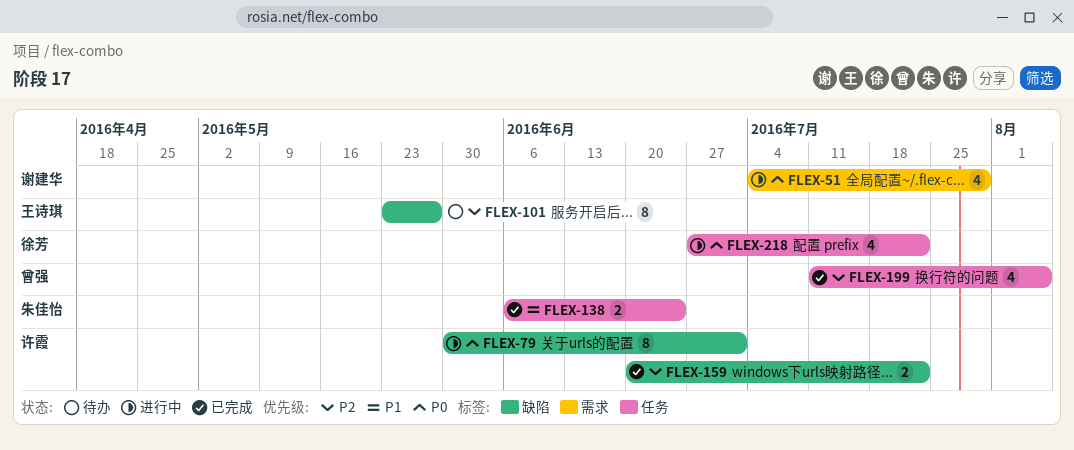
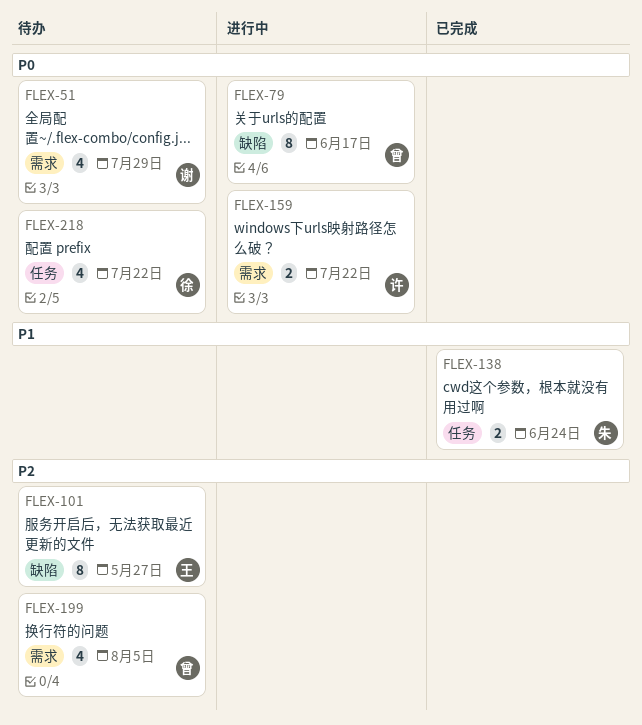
FLEX-51, status: 进行中 -> 待办
FLEX-79, owner: 许霞 -> 曾强
FLEX-79, due: Jul 1 -> Jun 17
FLEX-159, status: 已完成 -> 进行中
FLEX-159, priority: P2 -> P0
FLEX-159, label: 缺陷 -> 需求
FLEX-199, status: 已完成 -> 待办
FLEX-199, label: 任务 -> 需求
FLEX-218, status: 进行中 -> 待办

